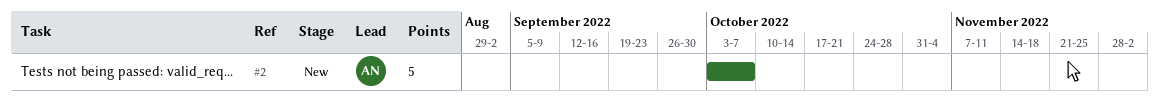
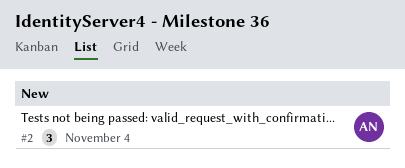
#2, estimate: 5 -> 3
#2, due: Oct 7 -> Nov 4

